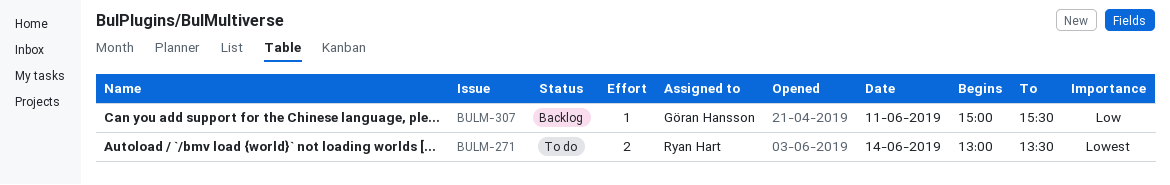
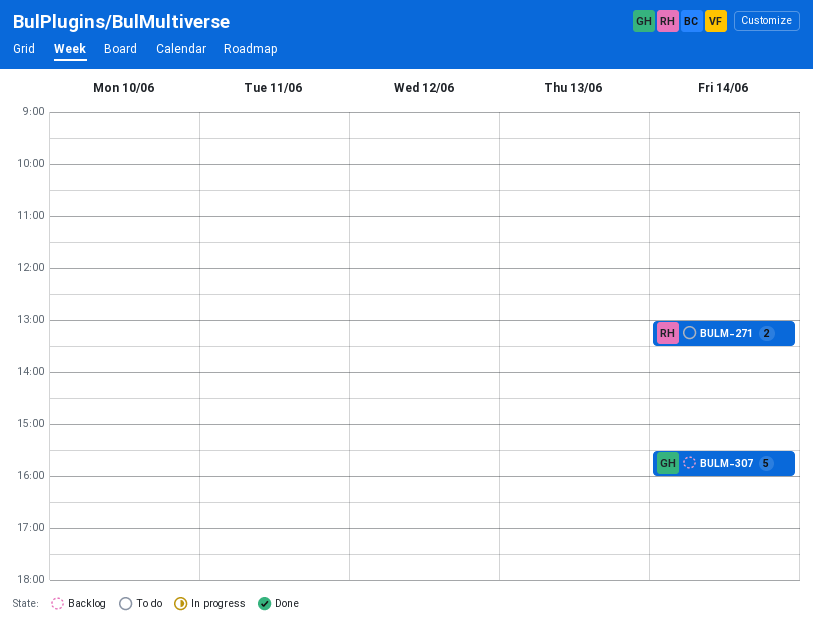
BULM-307, estimate: 1 -> 5
BULM-307, day: Jun 11 -> Jun 14
BULM-307, begins: 15:00 -> 15:30
BULM-307, ends: 15:30 -> 16:00

